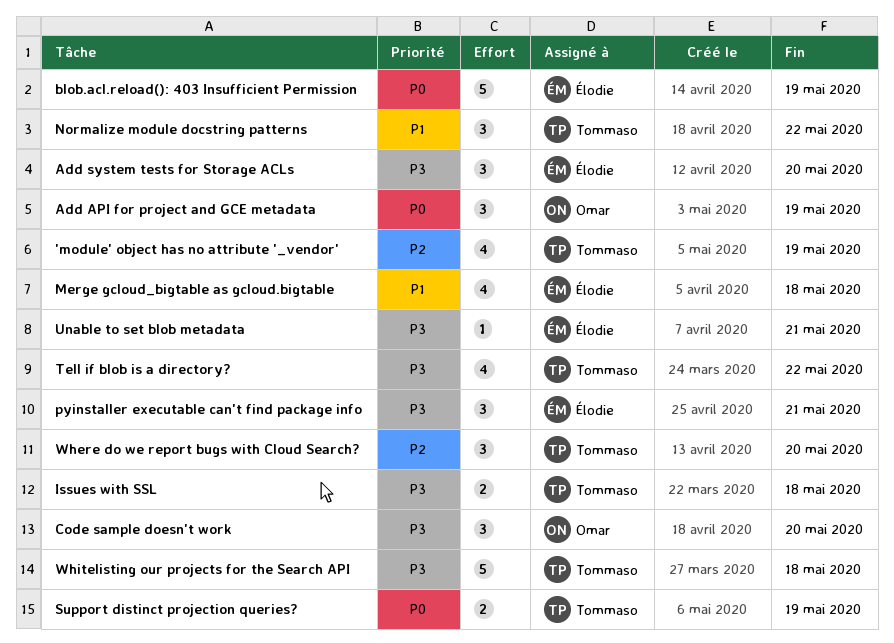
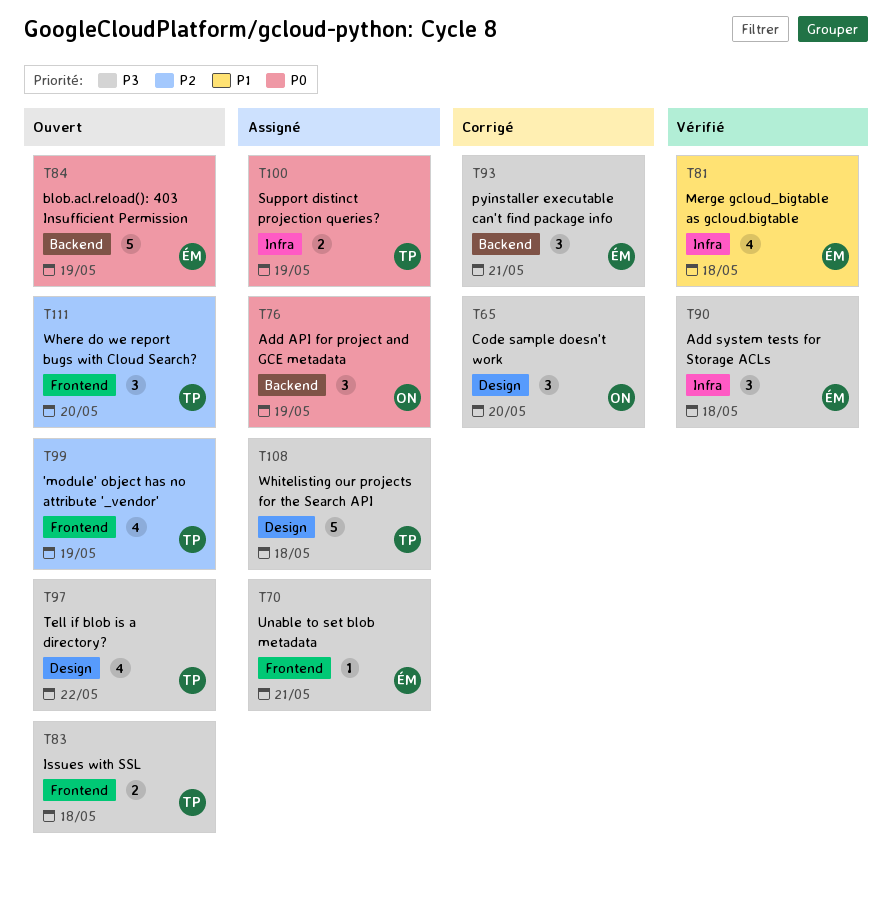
Add system tests for Storage ACLs, due: May 20 -> May 18
Normalize module docstring patterns: present -> none

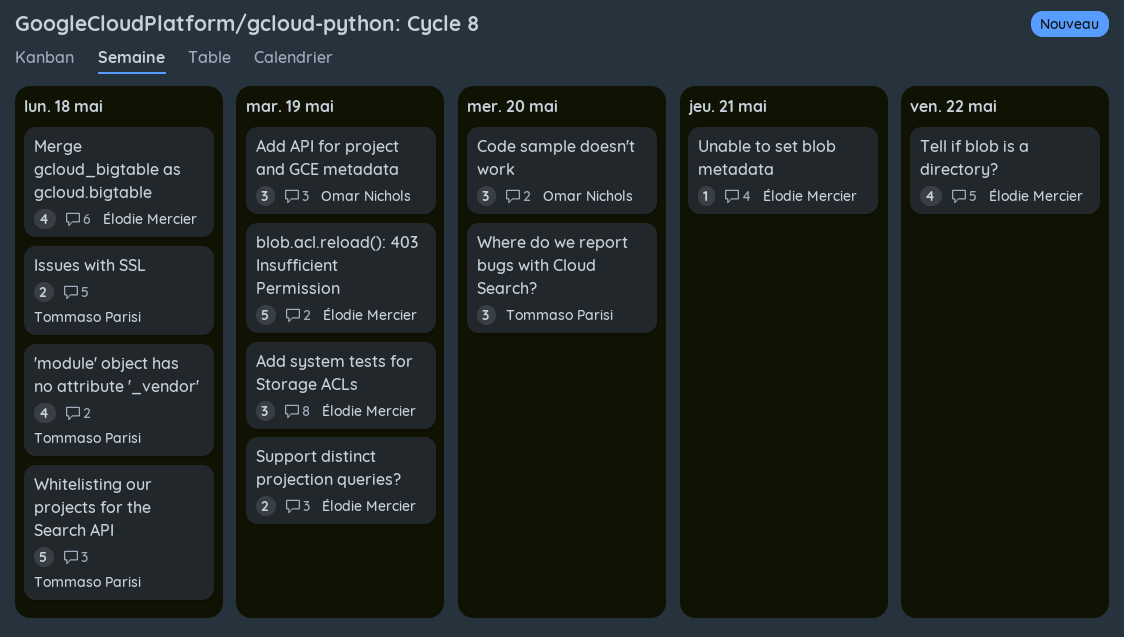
'module' object has no attribute '_vendor', due: May 19 -> May 18
Add system tests for Storage ACLs, due: May 18 -> May 19
pyinstaller executable can't find package info: present -> none
Support distinct projection queries?, owner: Tommaso Parisi -> Élodie Mercier
Tell if blob is a directory?, owner: Tommaso Parisi -> Élodie Mercier

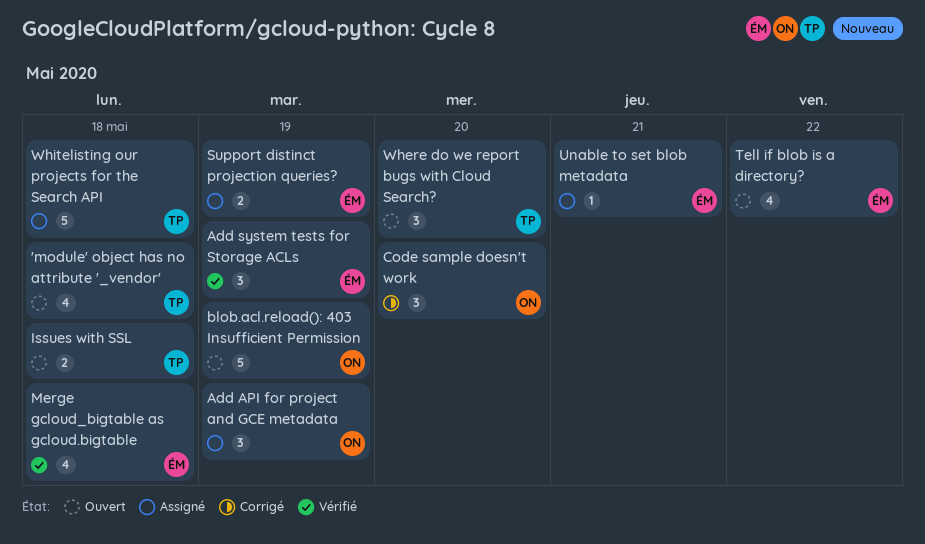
blob.acl.reload(): 403 Insufficient Permission, owner: Élodie Mercier -> Omar Nichols

